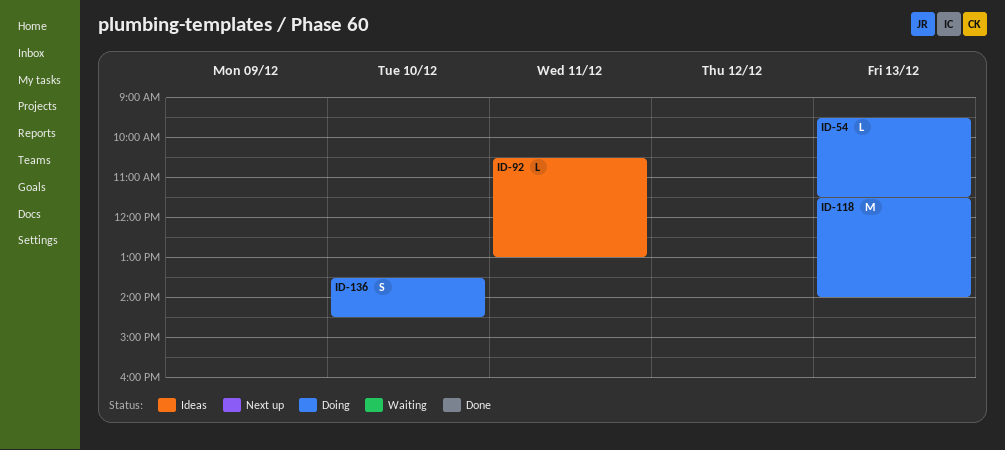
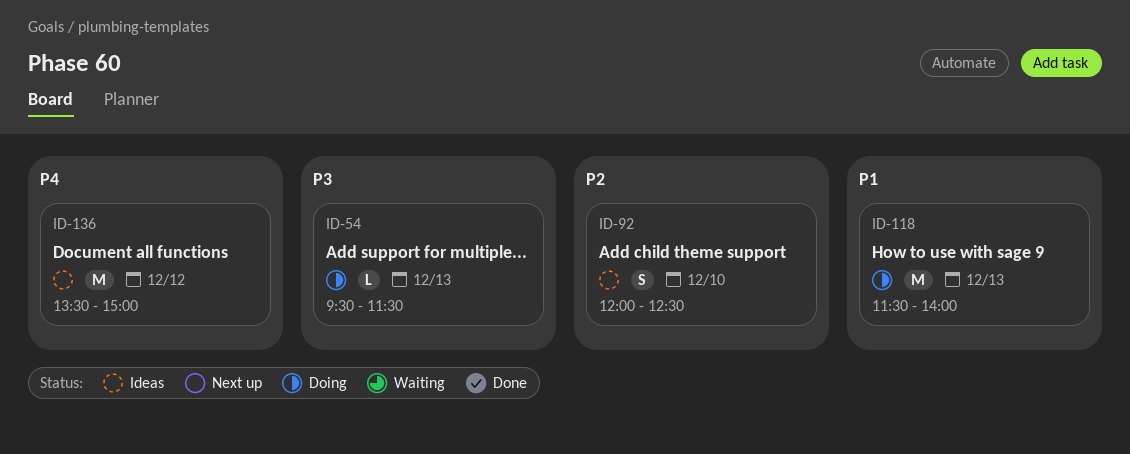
ID-92, estimate: L -> S
ID-92, day: Dec 11 -> Dec 10
ID-92, begins: 10:30 -> 12:00
ID-92, ends: 13:00 -> 12:30
ID-136, status: Doing -> Ideas
ID-136, estimate: S -> M
ID-136, day: Dec 10 -> Dec 12
ID-136, ends: 14:30 -> 15:00

